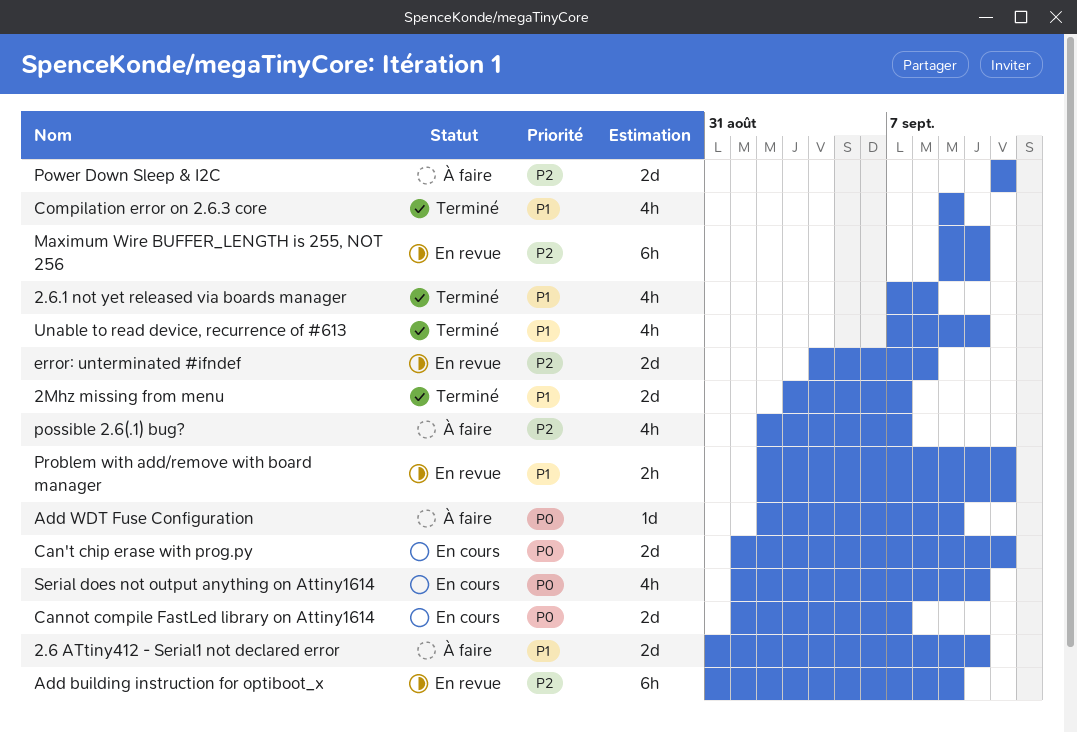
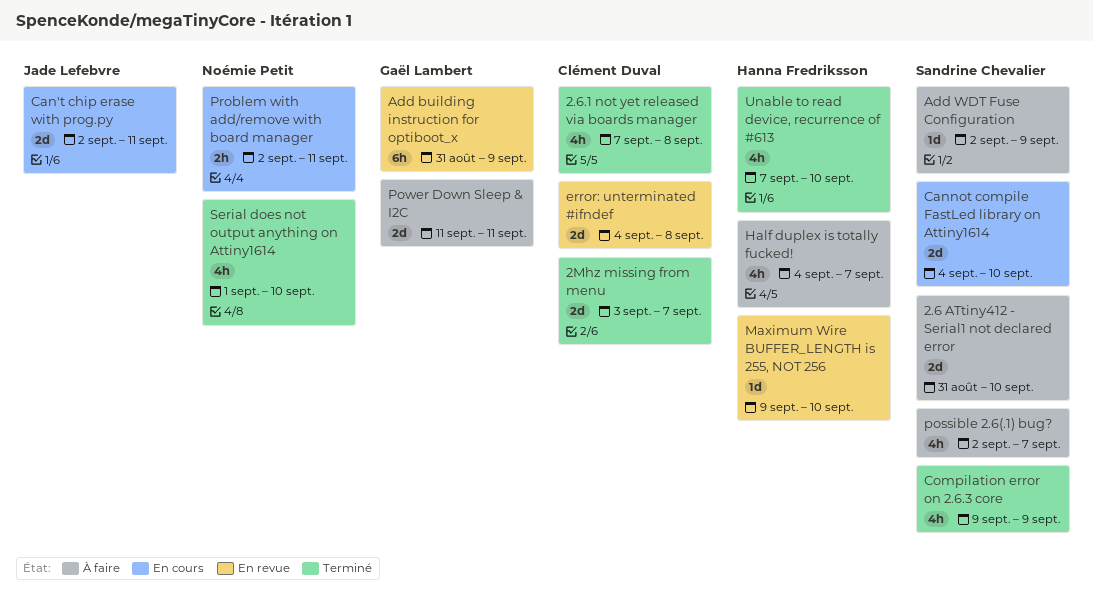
Can't chip erase with prog.py, start: Sep 1 -> Sep 2
Cannot compile FastLed library on Attiny1614, start: Sep 1 -> Sep 4
Cannot compile FastLed library on Attiny1614, due: Sep 7 -> Sep 10
Half duplex is totally fucked!: none -> present
Maximum Wire BUFFER_LENGTH is 255, NOT 256, estimate: 6h -> 1d
Problem with add/remove with board manager, status: En revue -> En cours
Serial does not output anything on Attiny1614, status: En cours -> Terminé

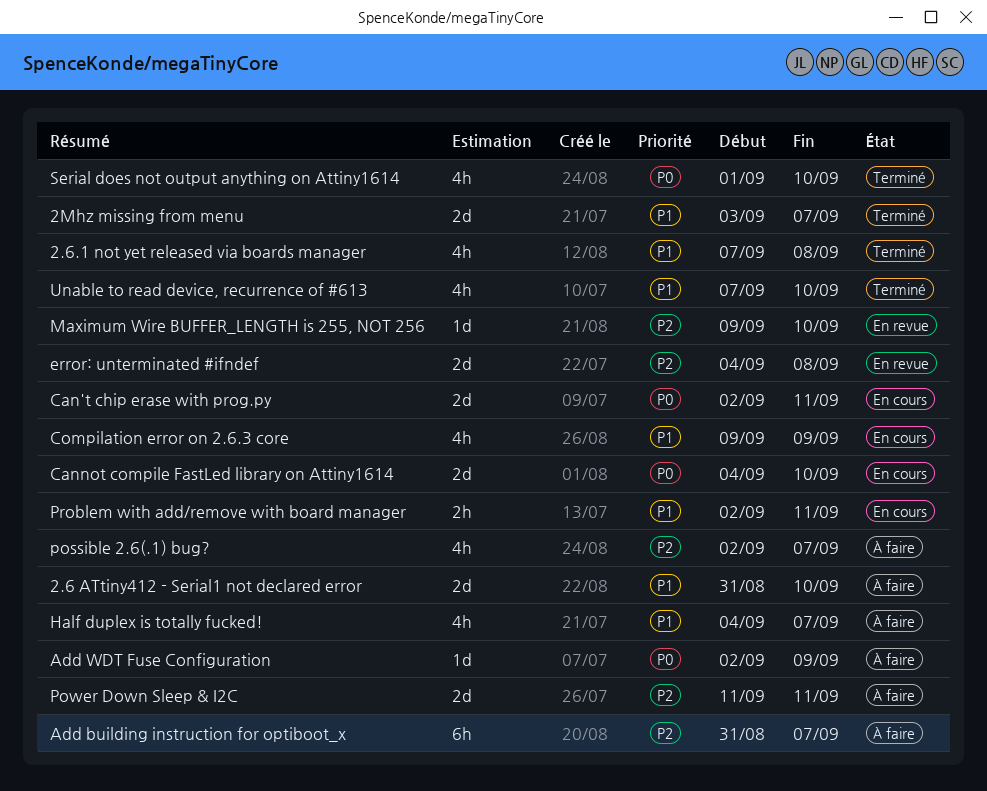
Add building instruction for optiboot_x, status: En revue -> À faire
Add building instruction for optiboot_x, due: Sep 9 -> Sep 7
Compilation error on 2.6.3 core, status: Terminé -> En cours

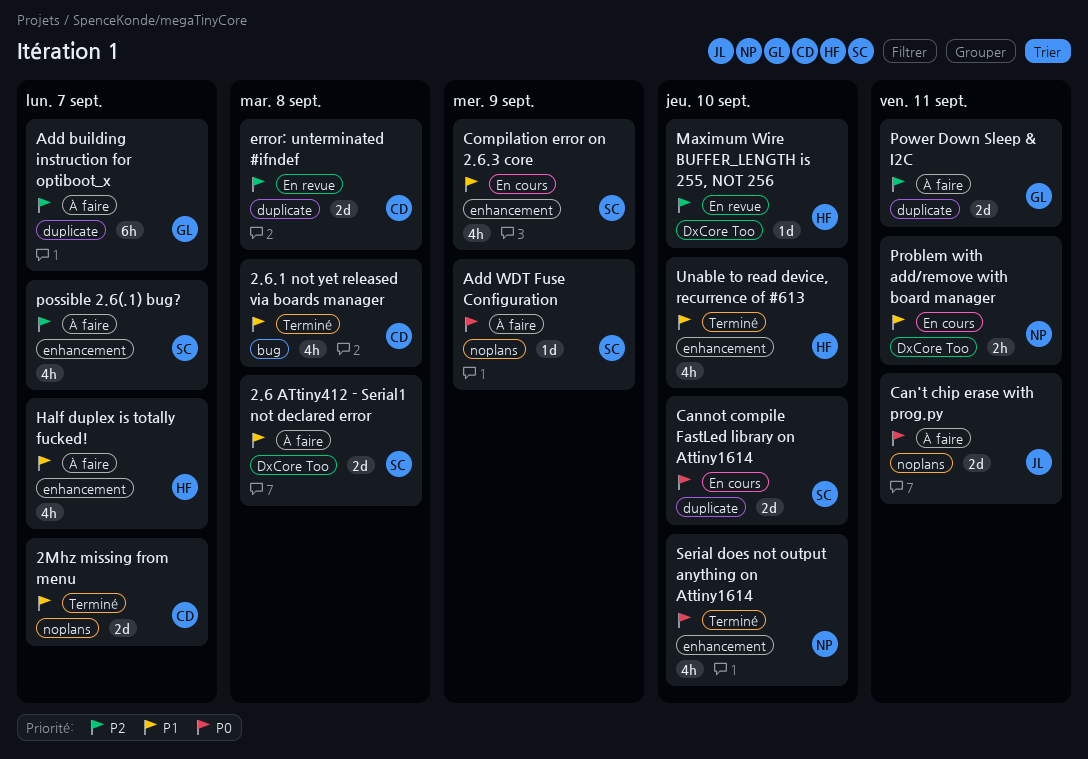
2.6 ATtiny412 - Serial1 not declared error, due: Sep 10 -> Sep 8
Can't chip erase with prog.py, status: En cours -> À faire

